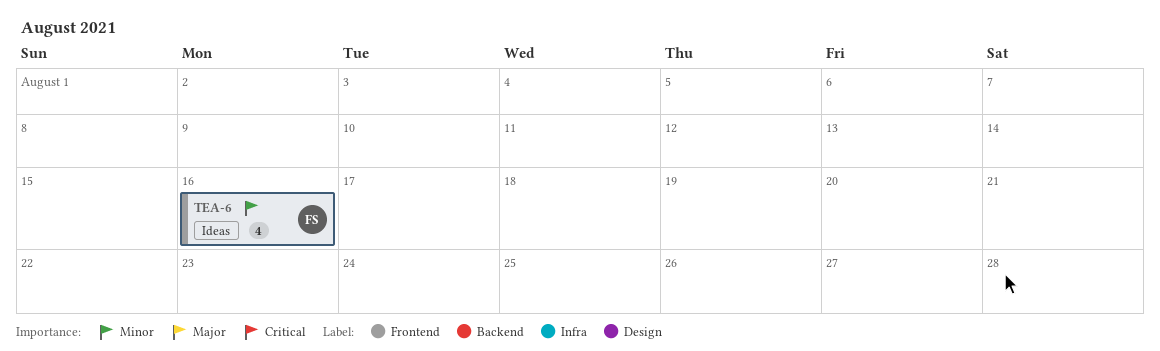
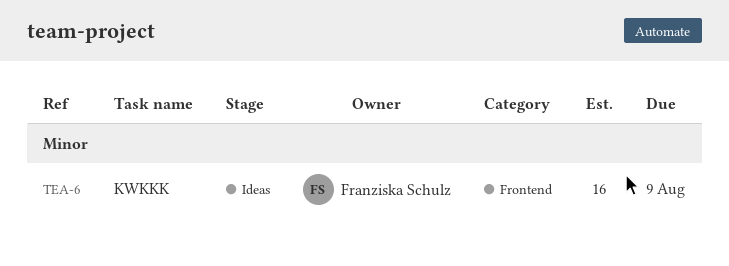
TEA-6, estimate: 4 -> 16
TEA-6, due: Aug 16 -> Aug 9

